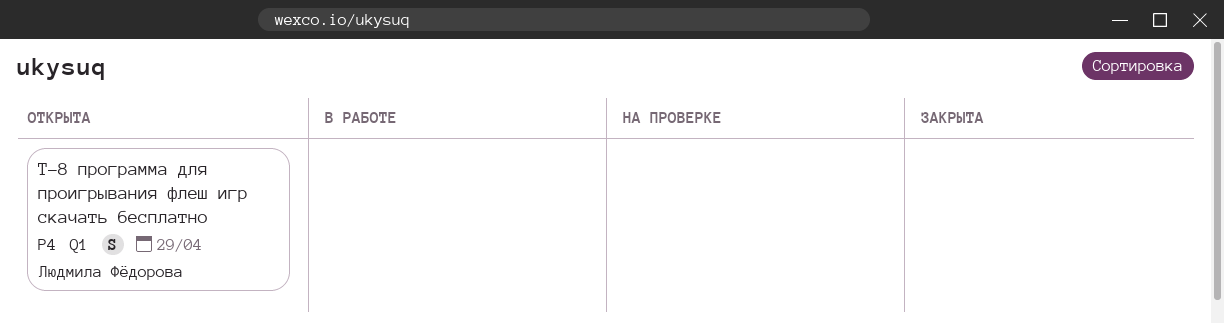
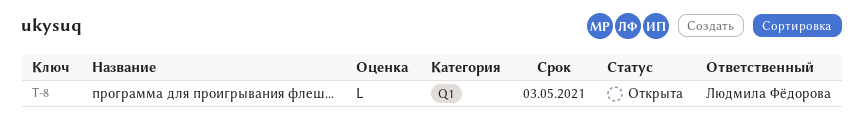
T-8, estimate: S -> L
T-8, due: Apr 29 -> May 3

